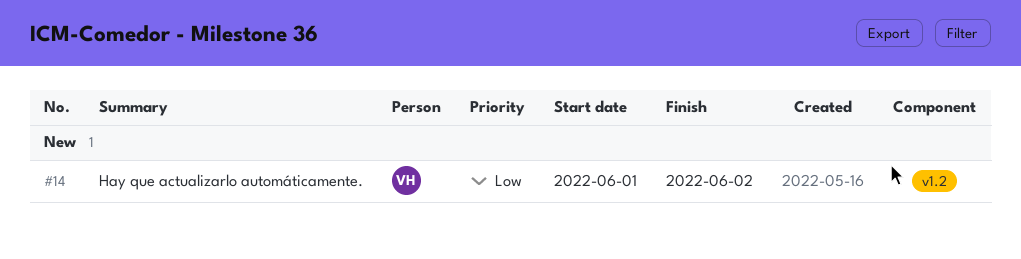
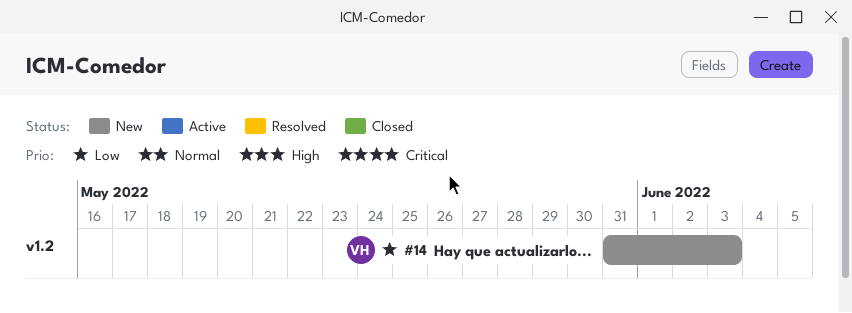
#14, start: Jun 1 -> May 31
#14, due: Jun 2 -> Jun 3

